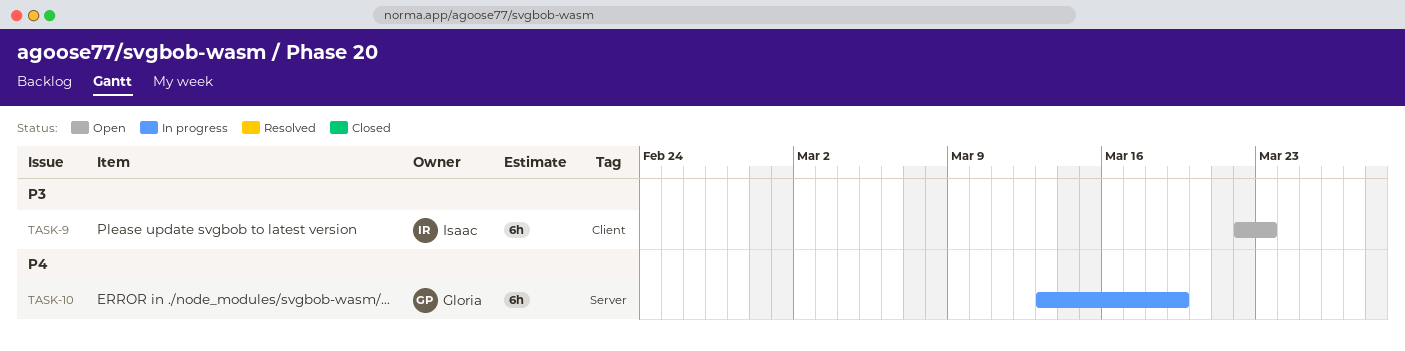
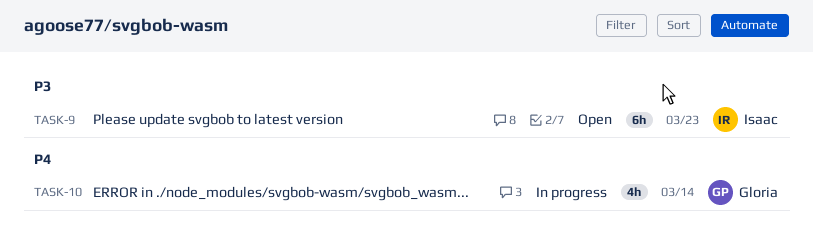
TASK-10, estimate: 6h -> 4h
TASK-10, due: Mar 19 -> Mar 14

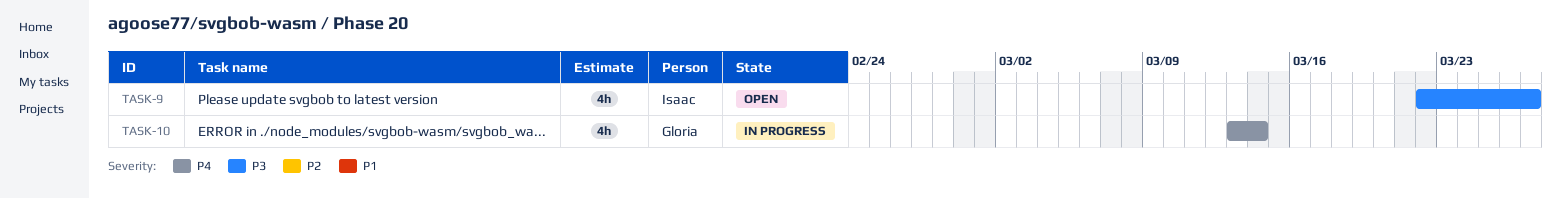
TASK-9, estimate: 6h -> 4h
TASK-9, due: Mar 23 -> Mar 27

